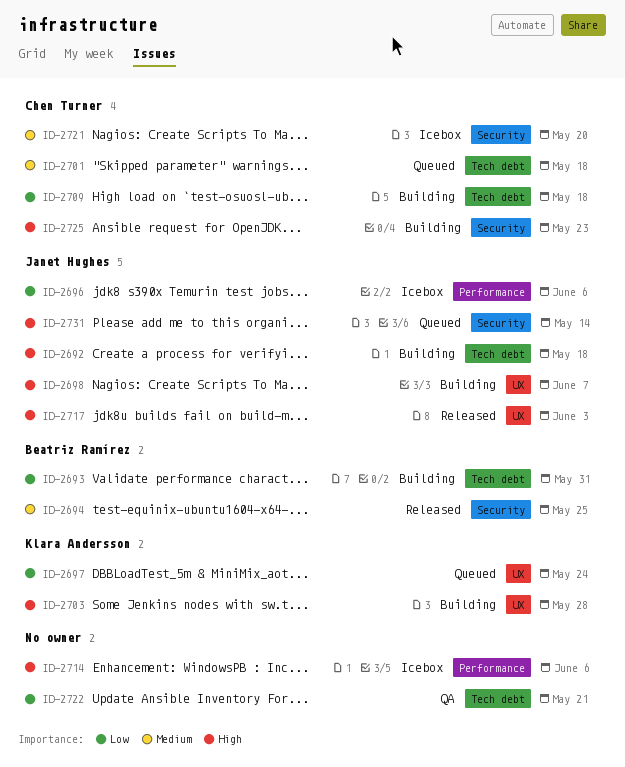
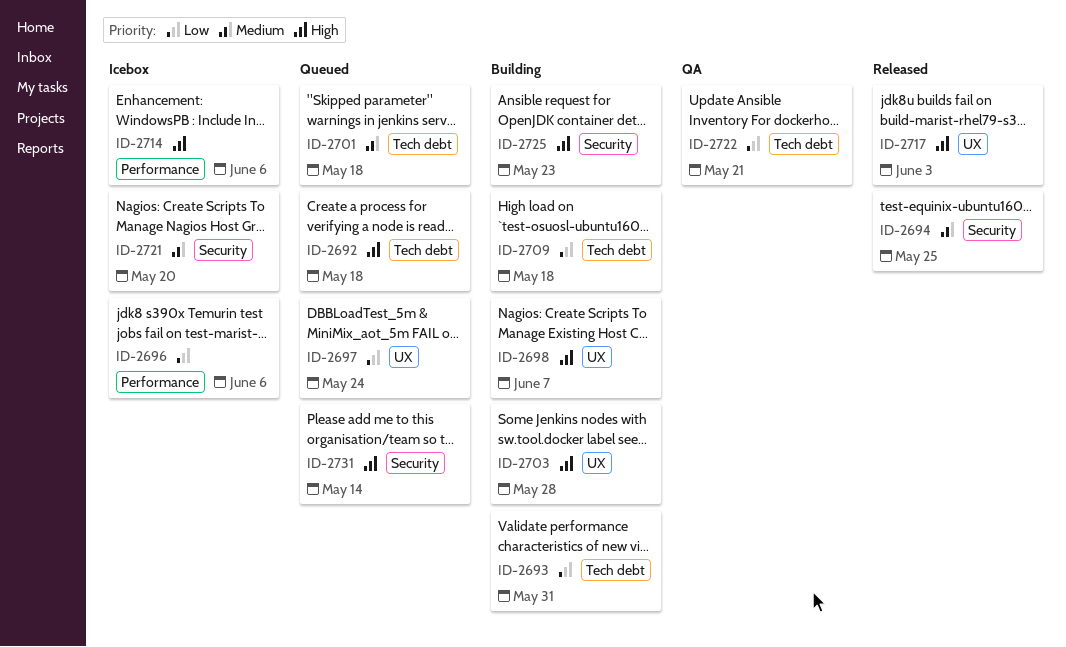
ID-2692, status: Building -> Queued

